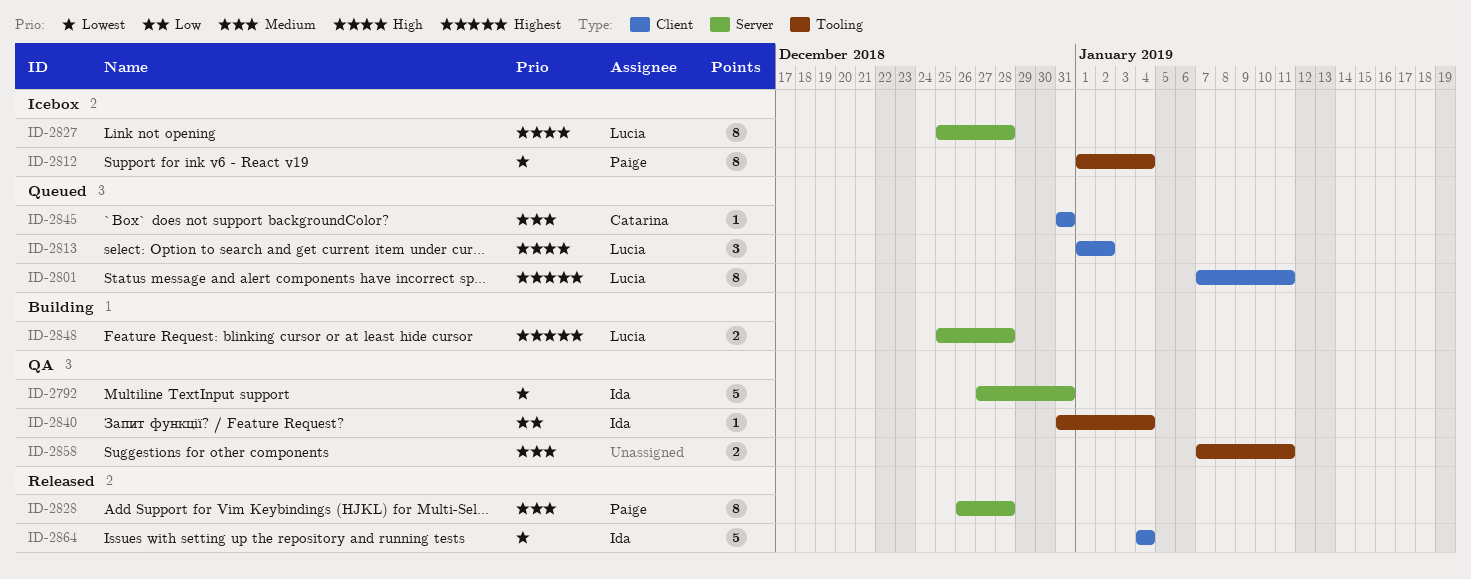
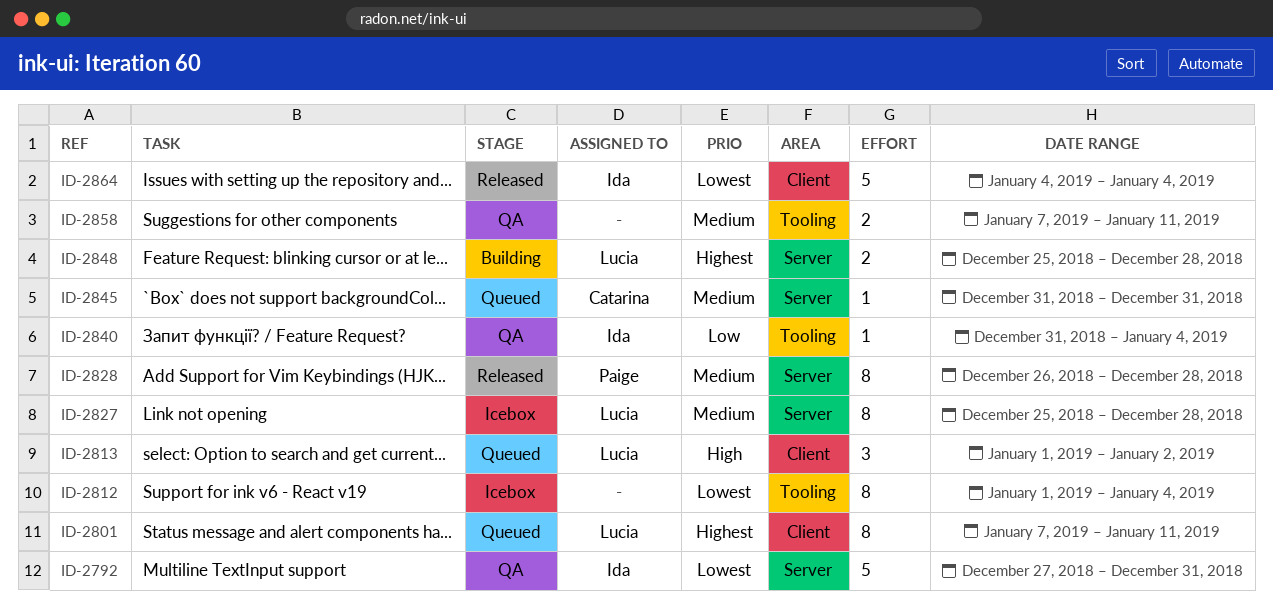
ID-2812, owner: Paige -> none
ID-2827, priority: High -> Medium
ID-2845, label: Client -> Server

